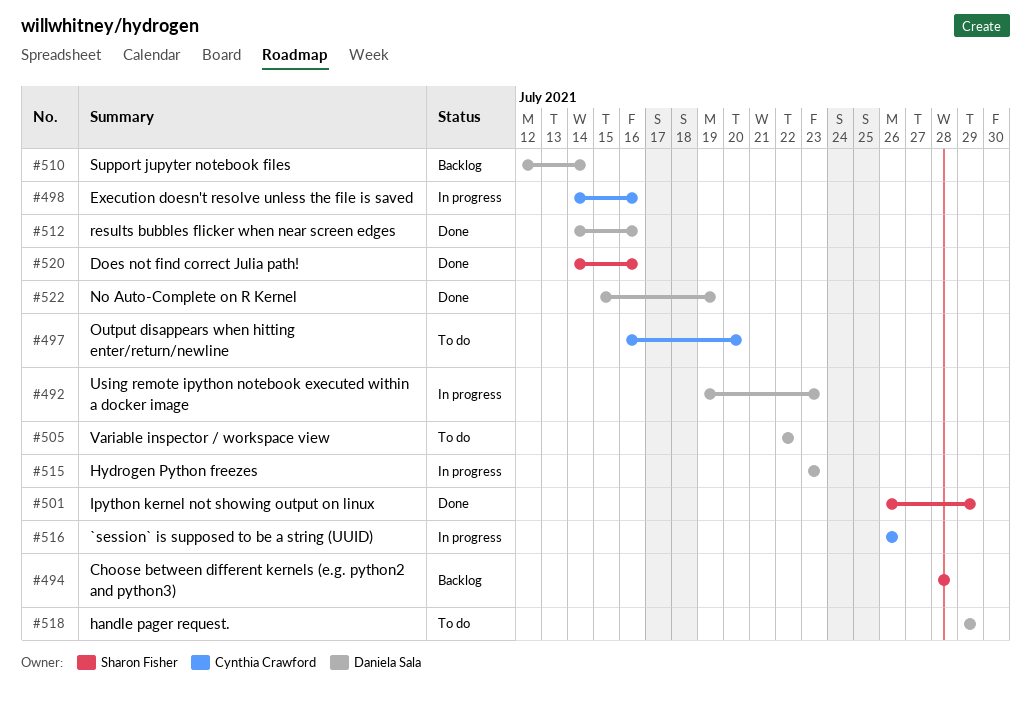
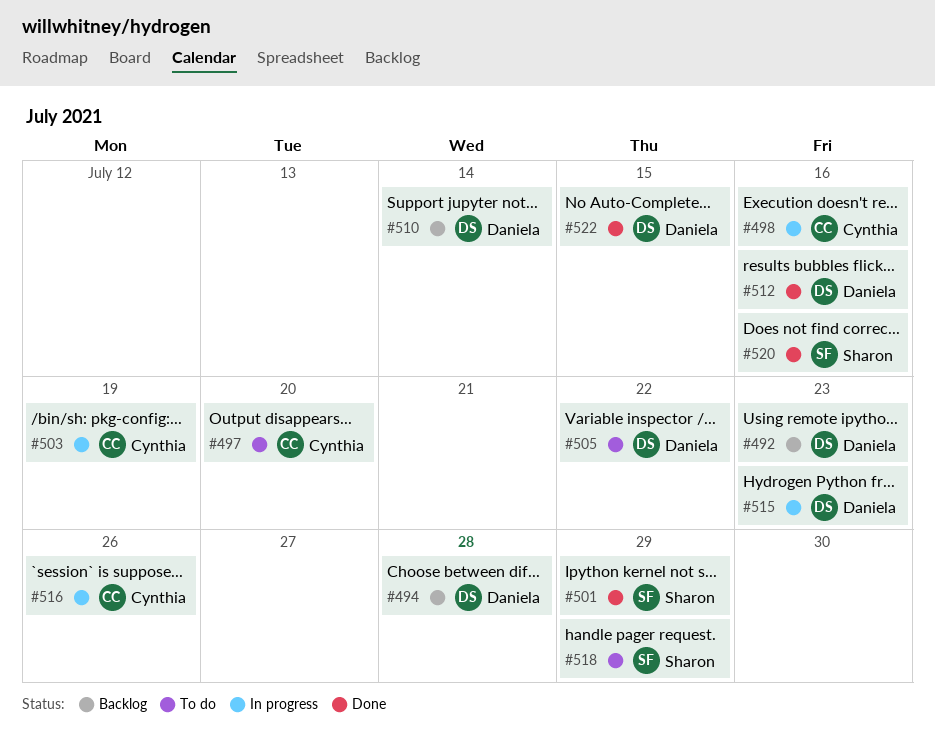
#492, status: In progress -> Backlog
#494, owner: Sharon Fisher -> Daniela Sala
#503: none -> present
#518, owner: Daniela Sala -> Sharon Fisher
#522, due: Jul 19 -> Jul 15

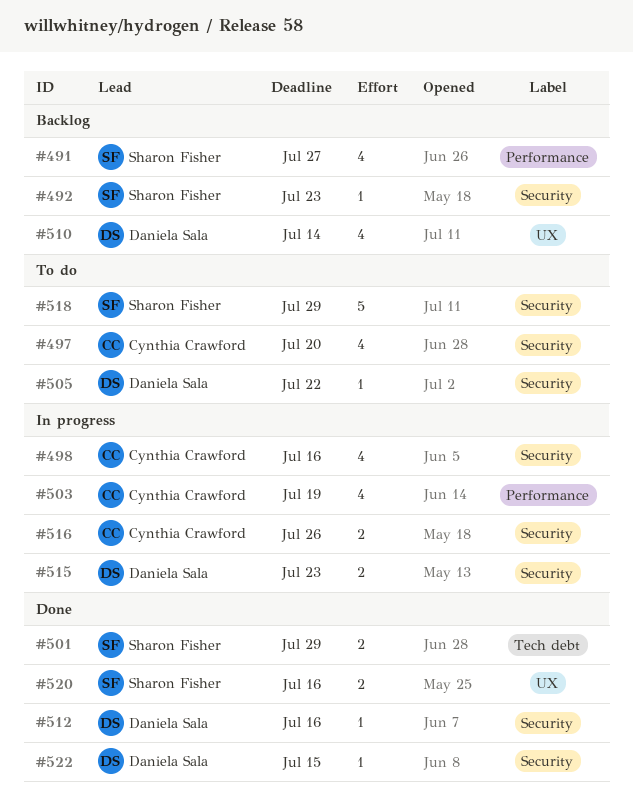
#491: none -> present
#492, owner: Daniela Sala -> Sharon Fisher
#494: present -> none

